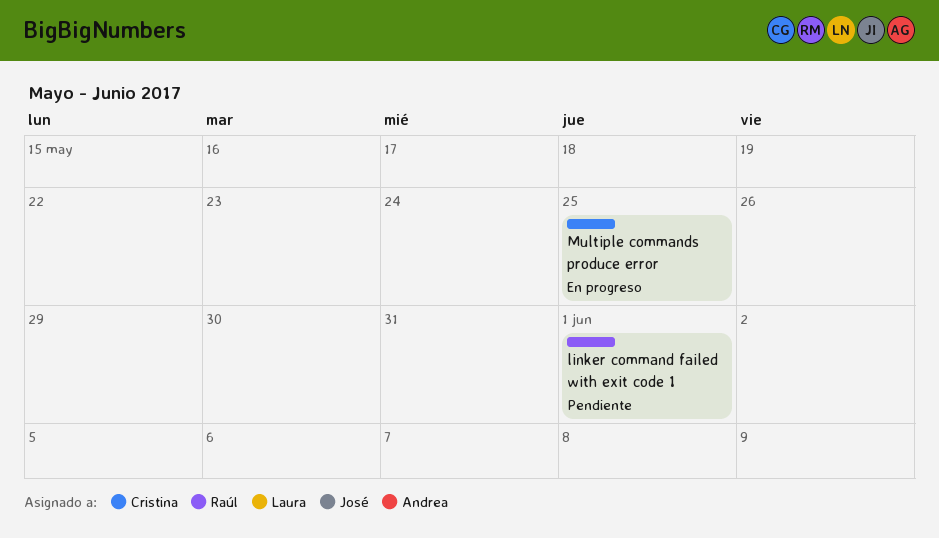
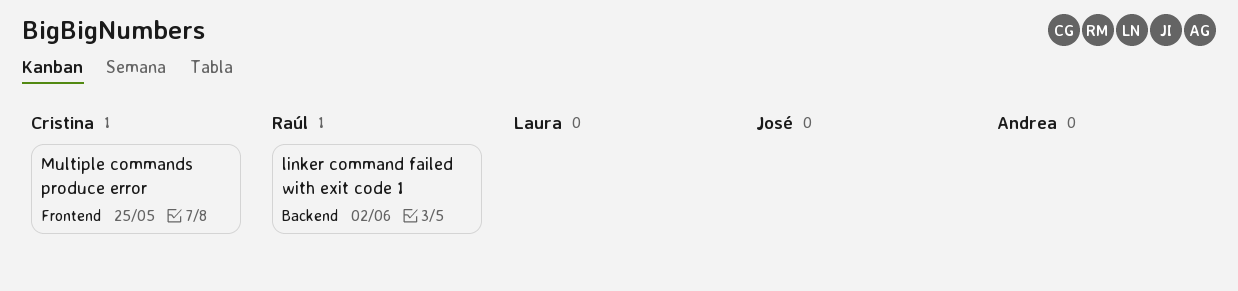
linker command failed with exit code 1, due: Jun 1 -> Jun 2

